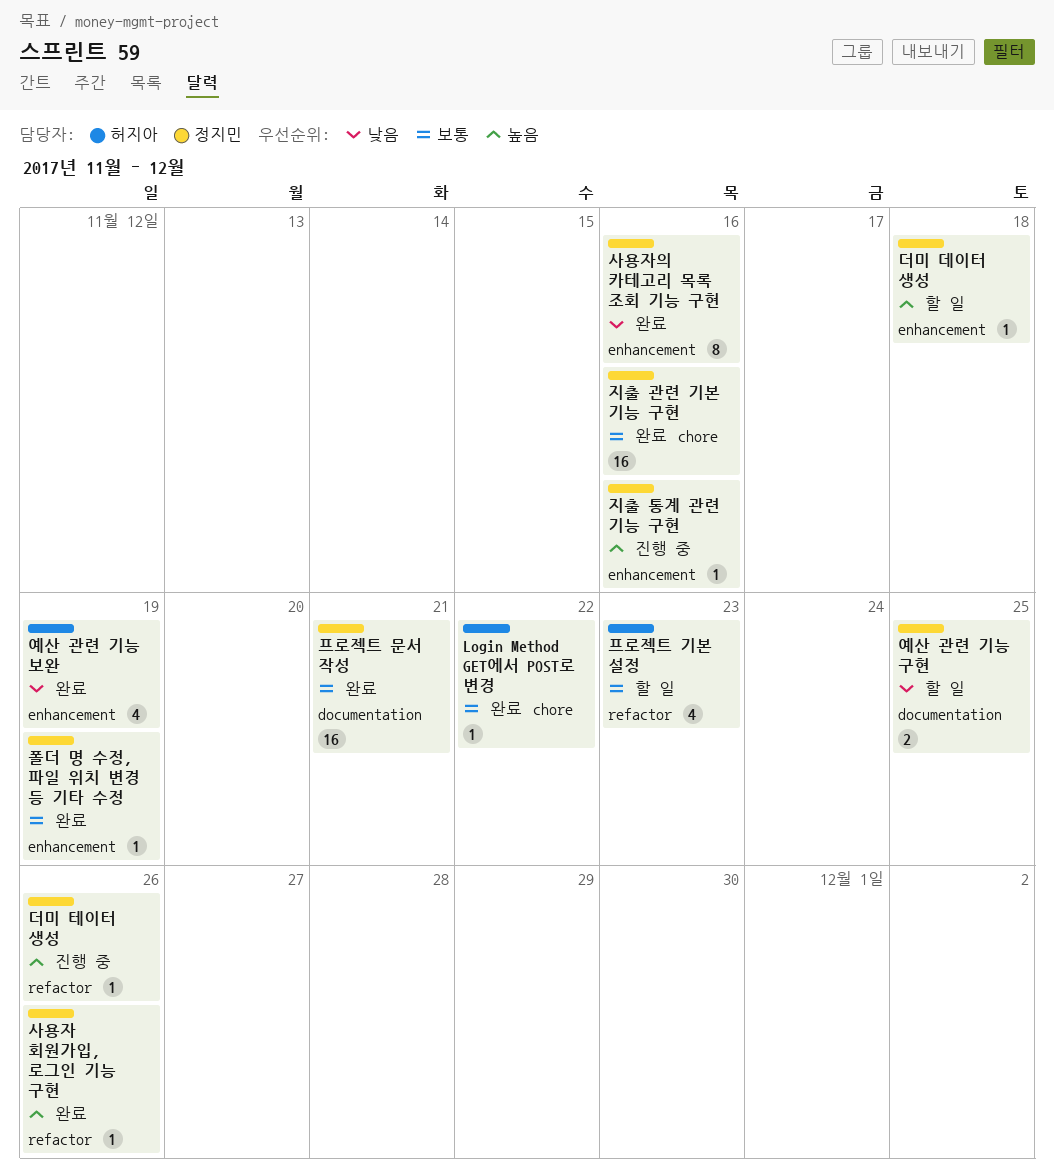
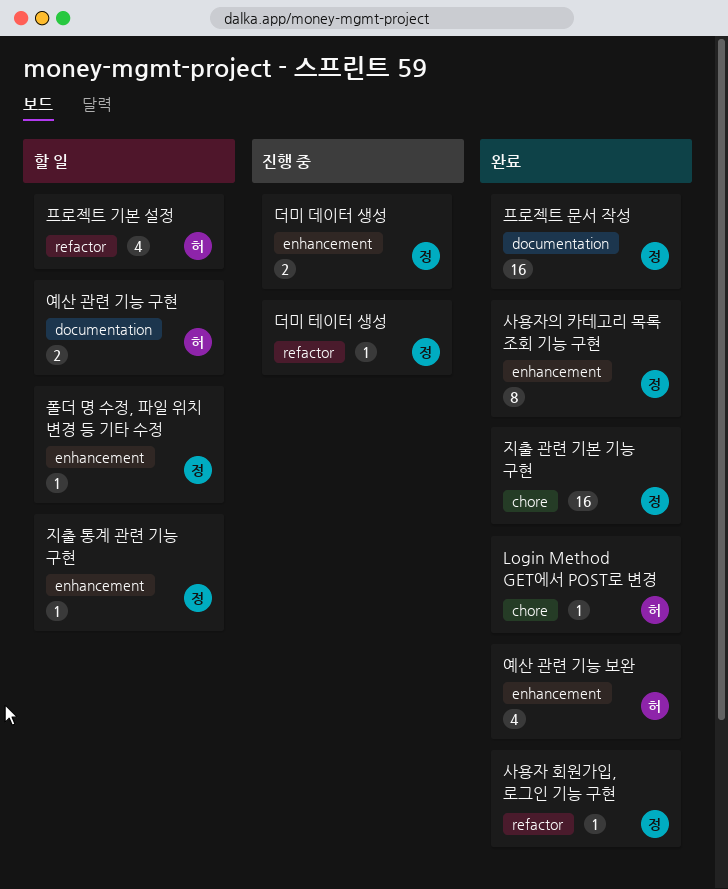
더미 데이터 생성, status: 할 일 -> 진행 중
더미 데이터 생성, estimate: 1 -> 2
예산 관련 기능 구현, owner: 정지민 -> 허지아
지출 통계 관련 기능 구현, status: 진행 중 -> 할 일
폴더 명 수정, 파일 위치 변경 등 기타 수정, status: 완료 -> 할 일

